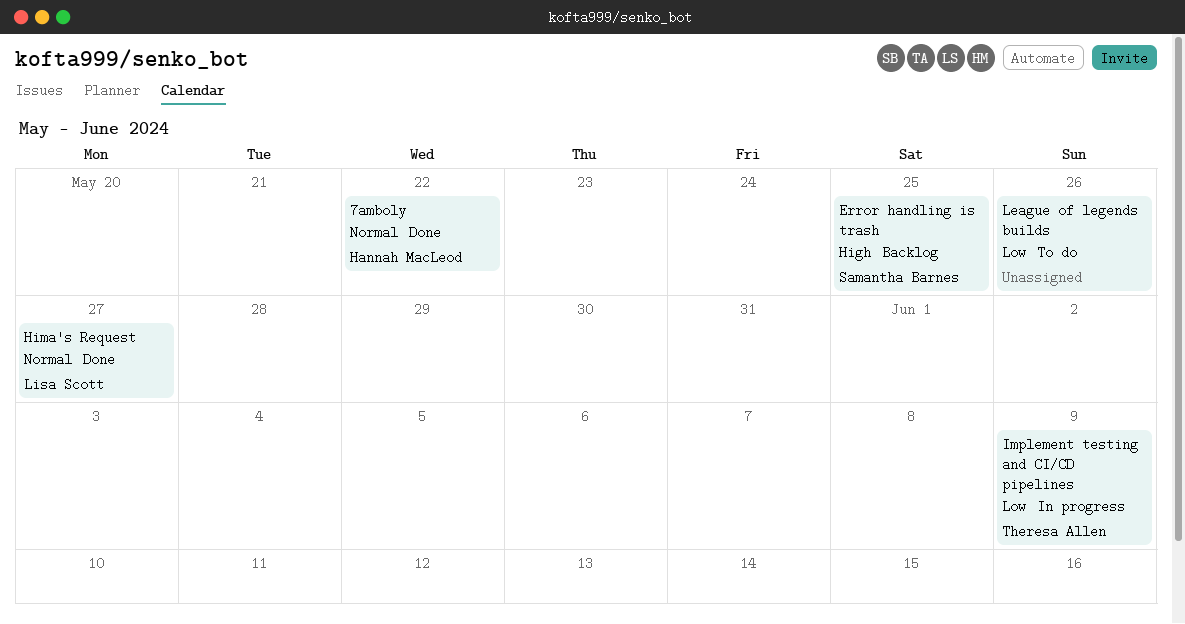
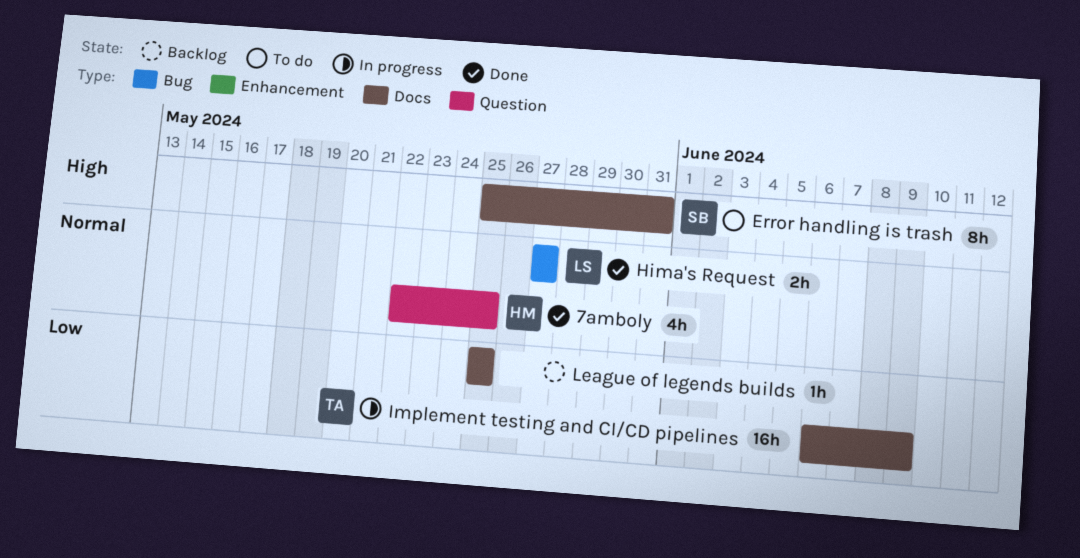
7amboly, due: May 22 -> May 25
Error handling is trash, status: Backlog -> To do
Error handling is trash, due: May 25 -> May 31
League of legends builds, status: To do -> Backlog
League of legends builds, due: May 26 -> May 25

